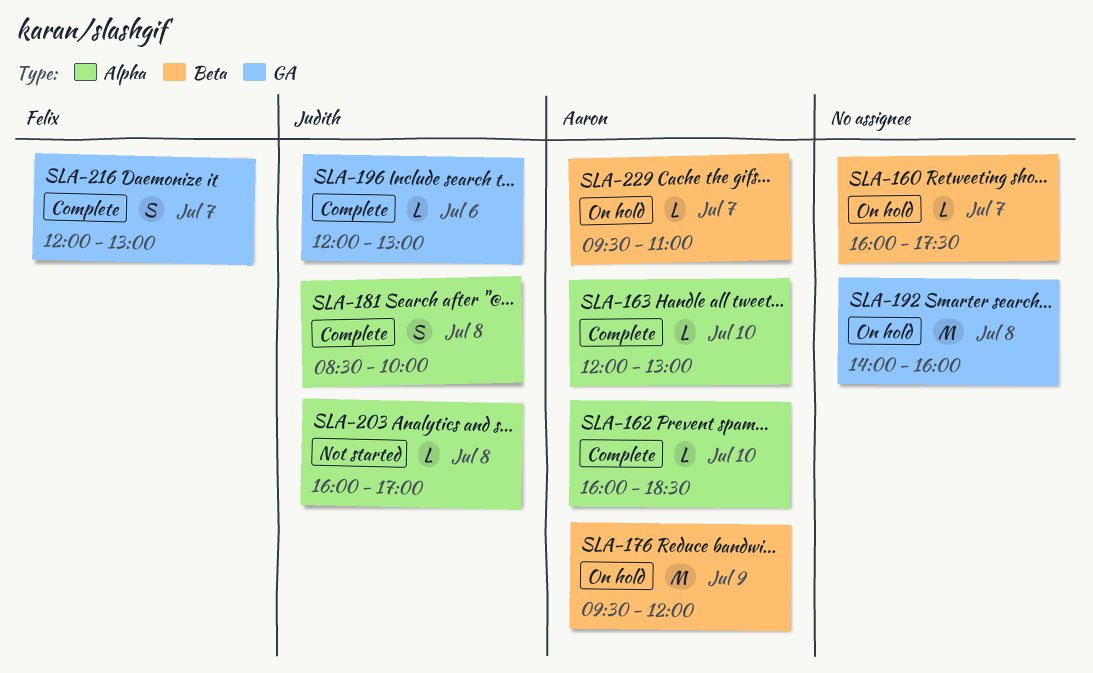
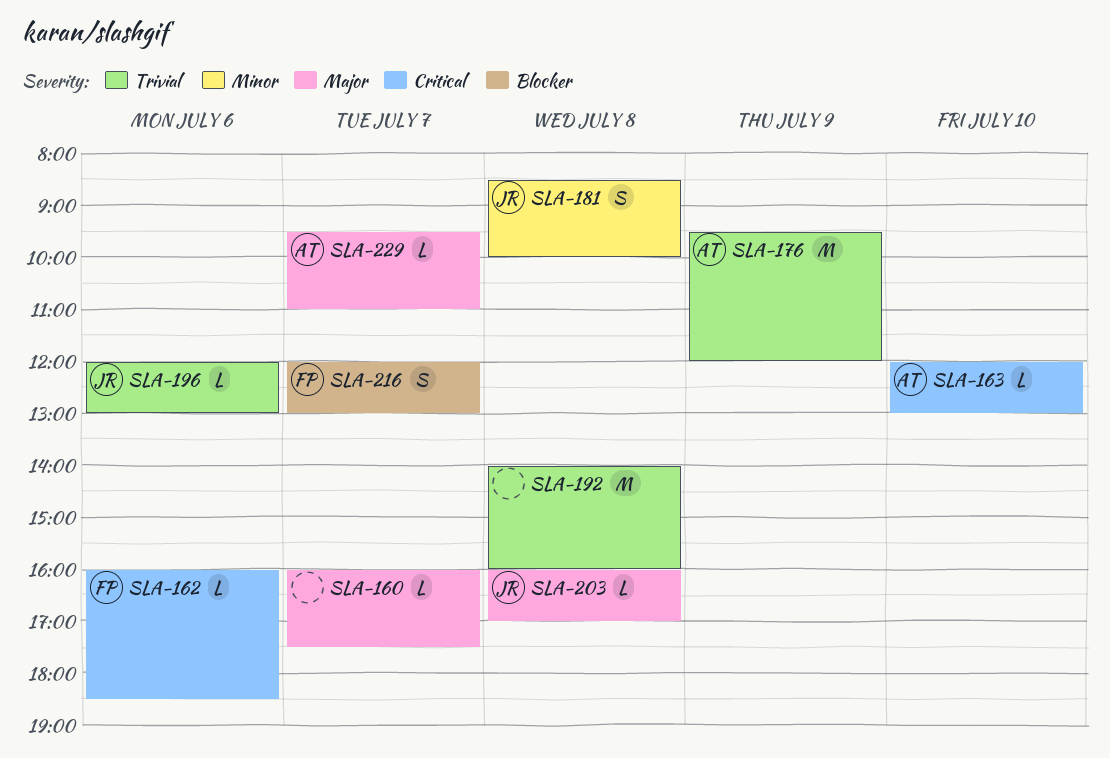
SLA-162, owner: Aaron -> Felix
SLA-162, day: Jul 10 -> Jul 6

